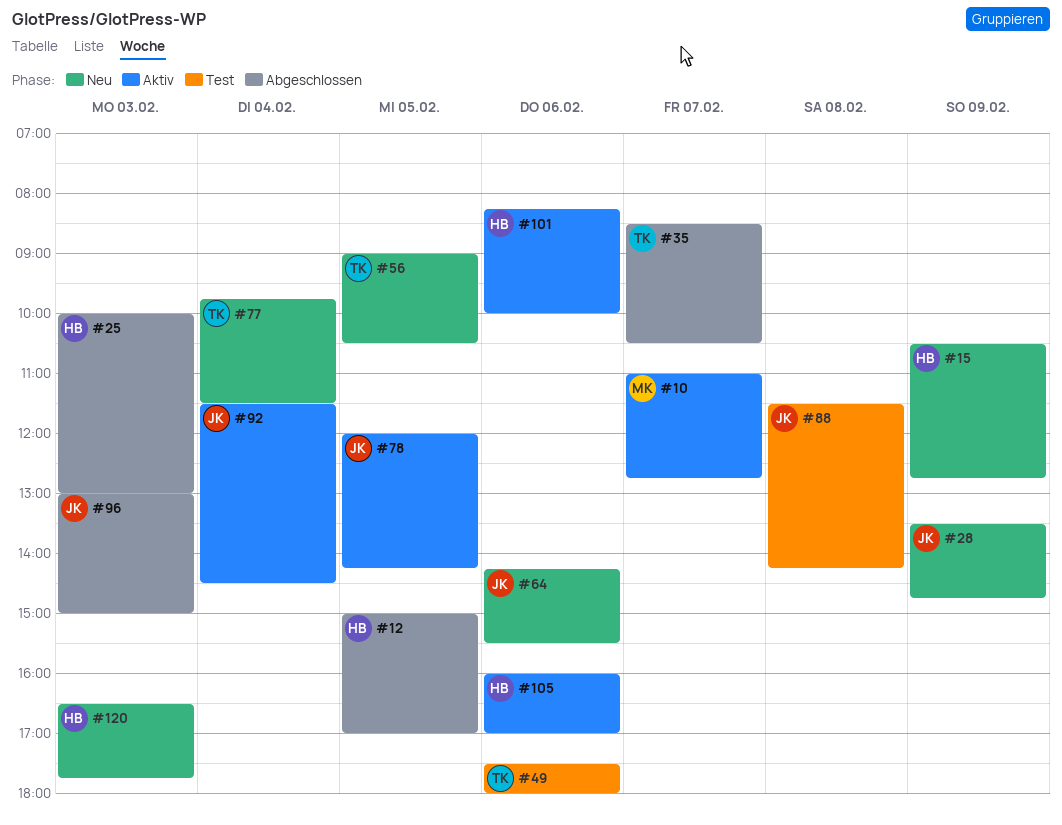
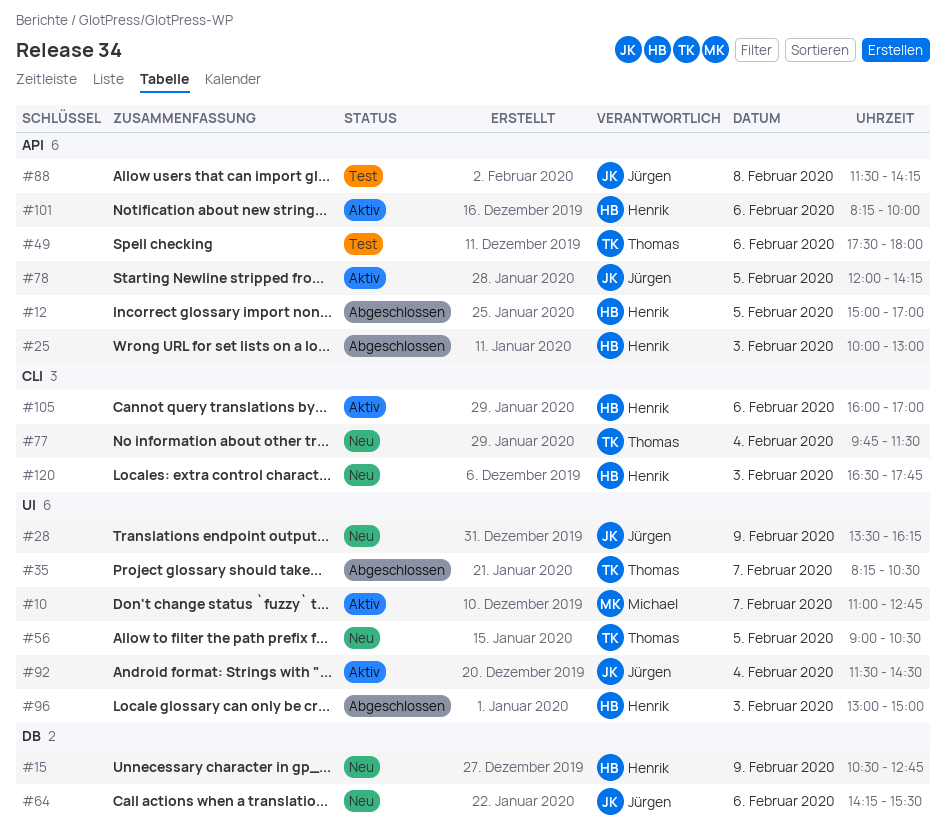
#28, ends: 14:45 -> 16:15
#35, begins: 08:30 -> 08:15
#96, owner: Jürgen -> Henrik

